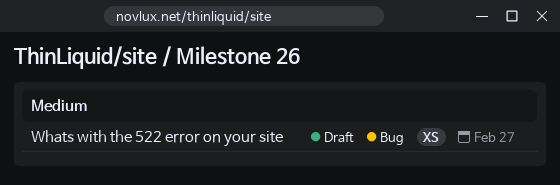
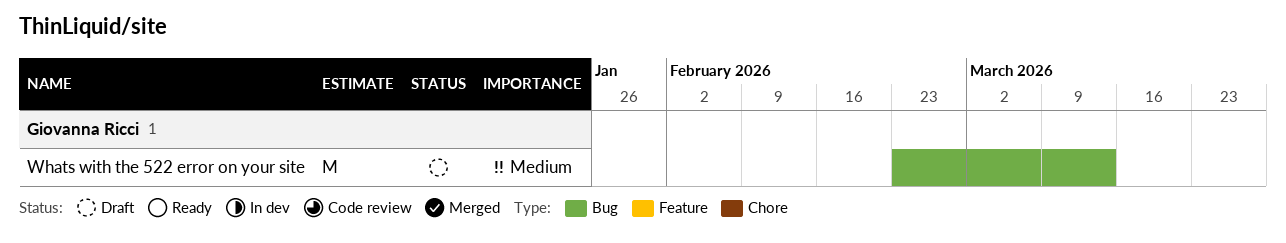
Whats with the 522 error on your site, estimate: XS -> M
Whats with the 522 error on your site, due: Feb 27 -> Mar 13

